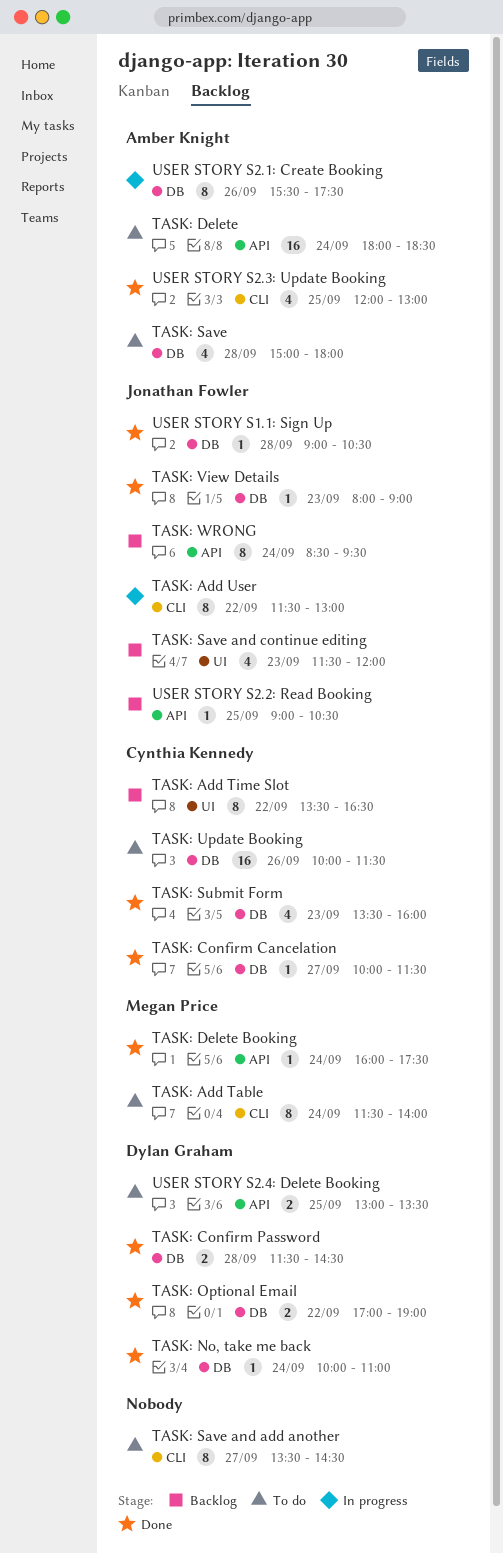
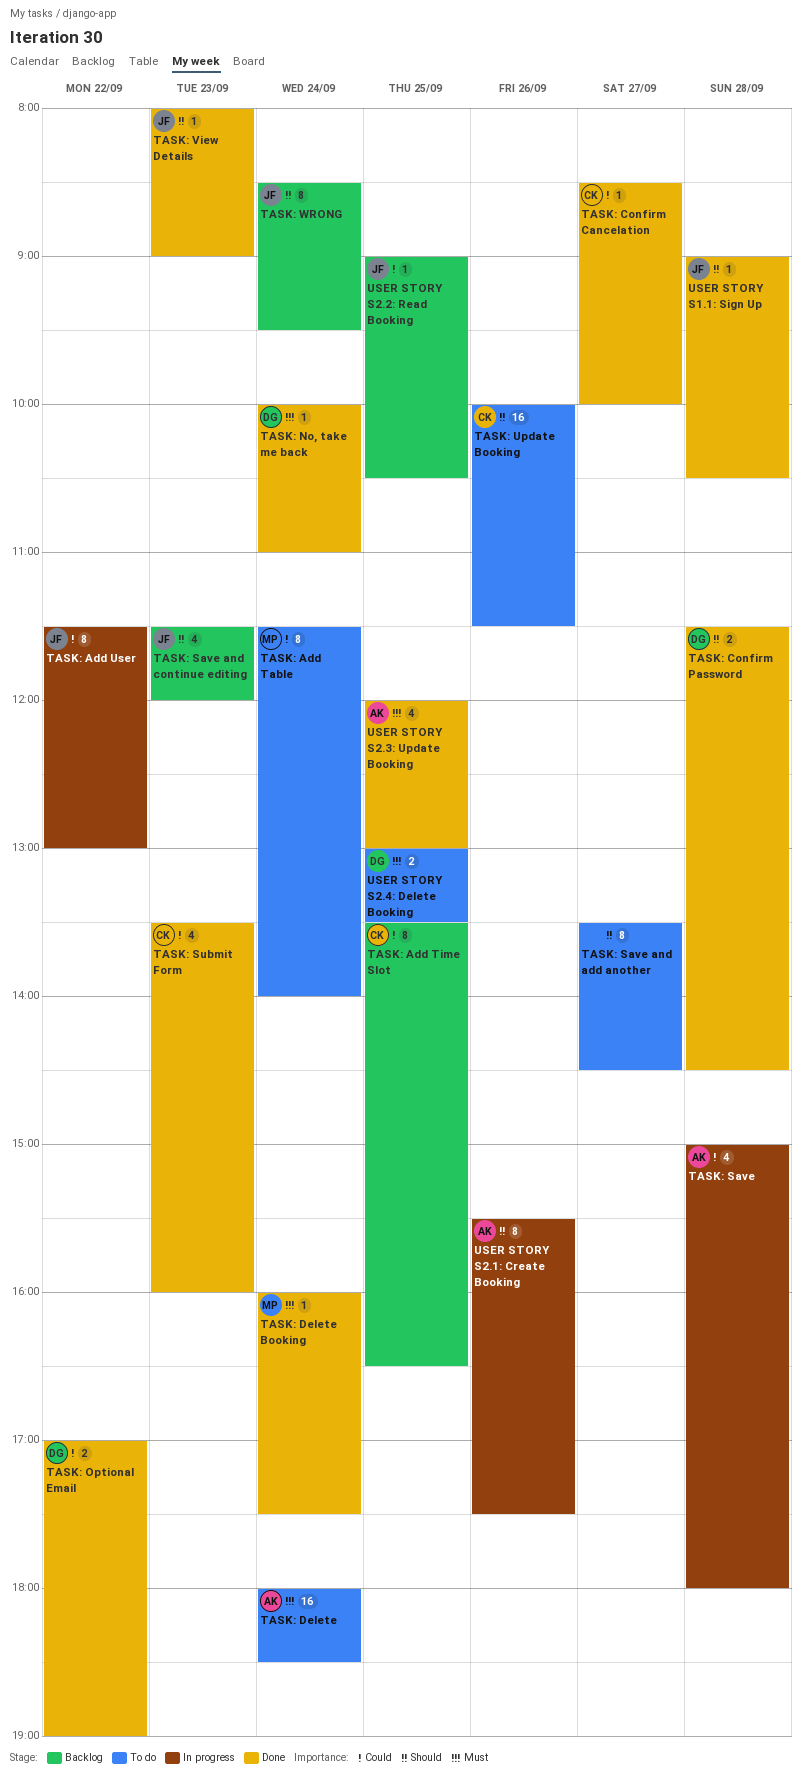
TASK: Add Time Slot, day: Sep 22 -> Sep 25
TASK: Confirm Cancelation, begins: 10:00 -> 08:30
TASK: Confirm Cancelation, ends: 11:30 -> 10:00
TASK: Save, status: To do -> In progress

